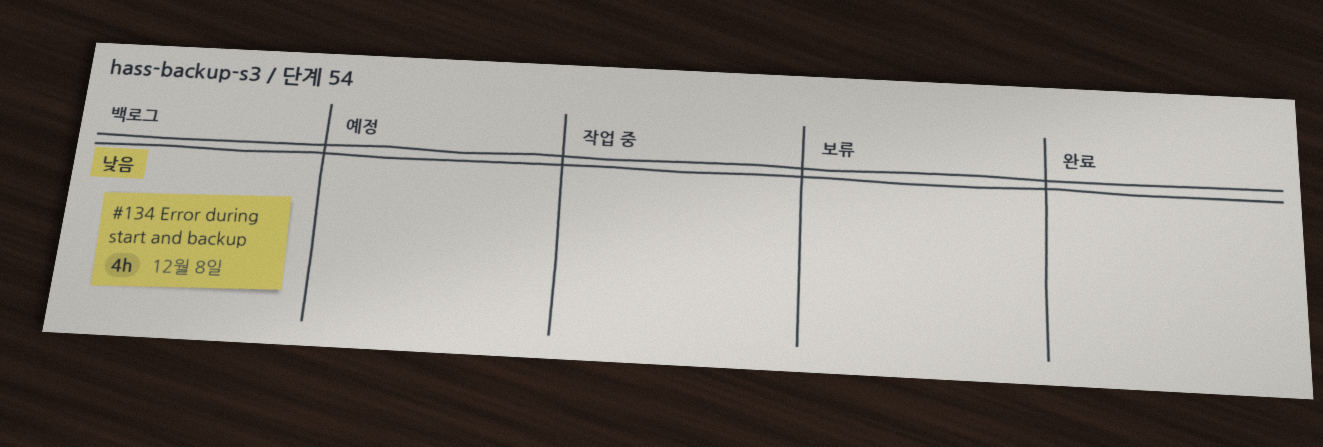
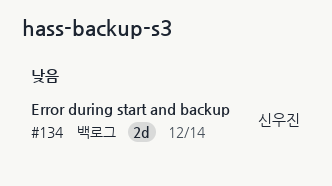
#134, estimate: 4h -> 2d
#134, due: Dec 8 -> Dec 14

